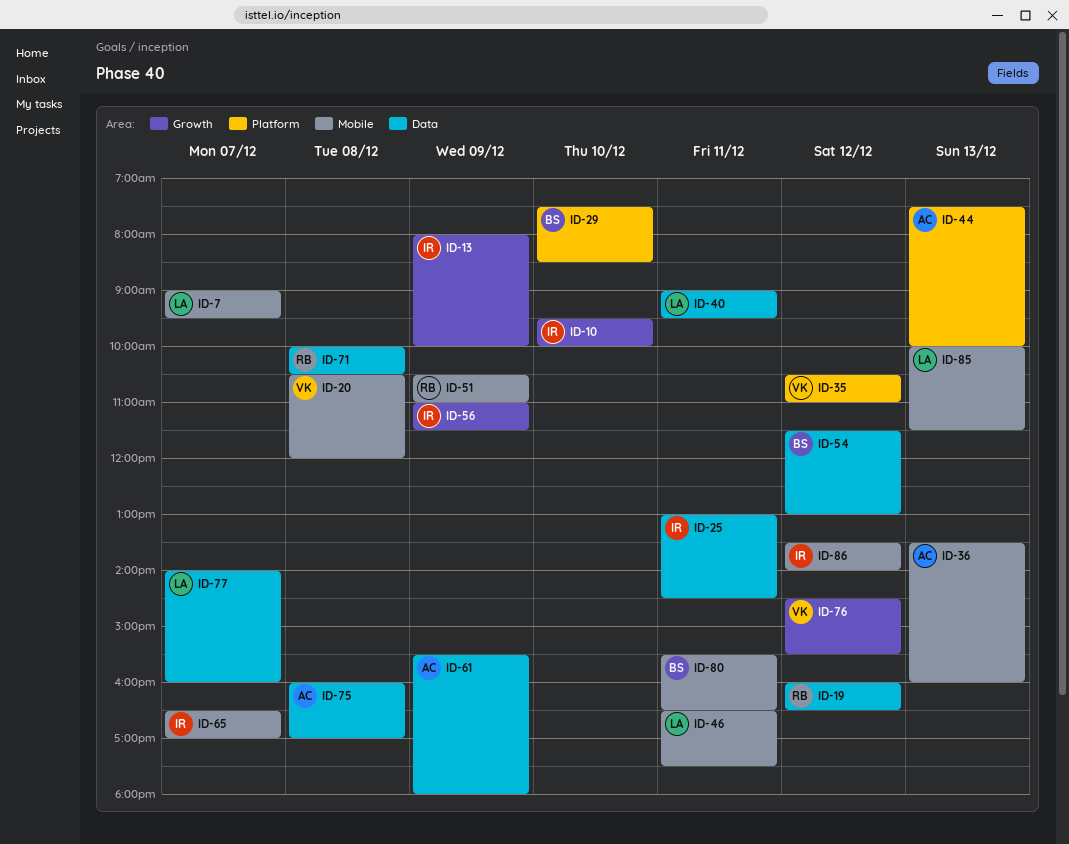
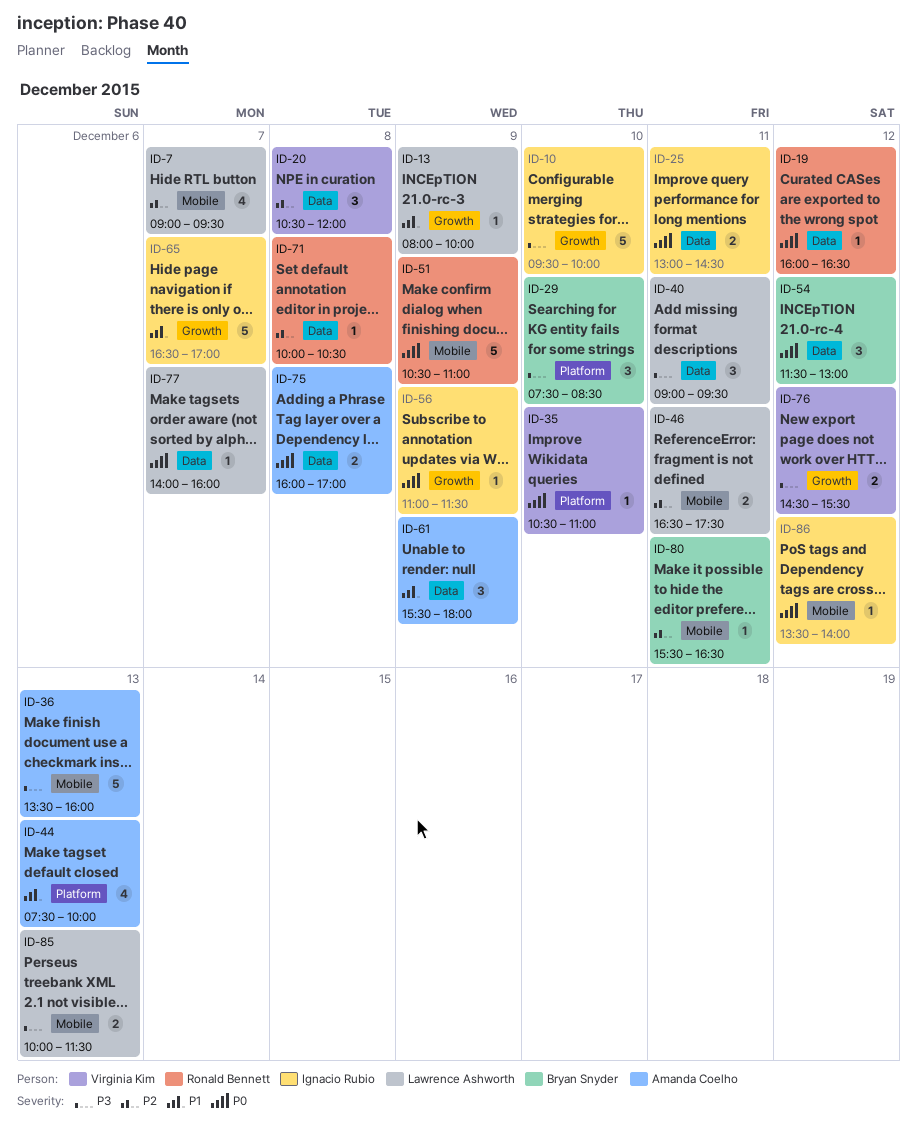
ID-13, owner: Ignacio Rubio -> Lawrence Ashworth
ID-20, label: Mobile -> Data
ID-35, day: Dec 12 -> Dec 10
ID-65, label: Mobile -> Growth

